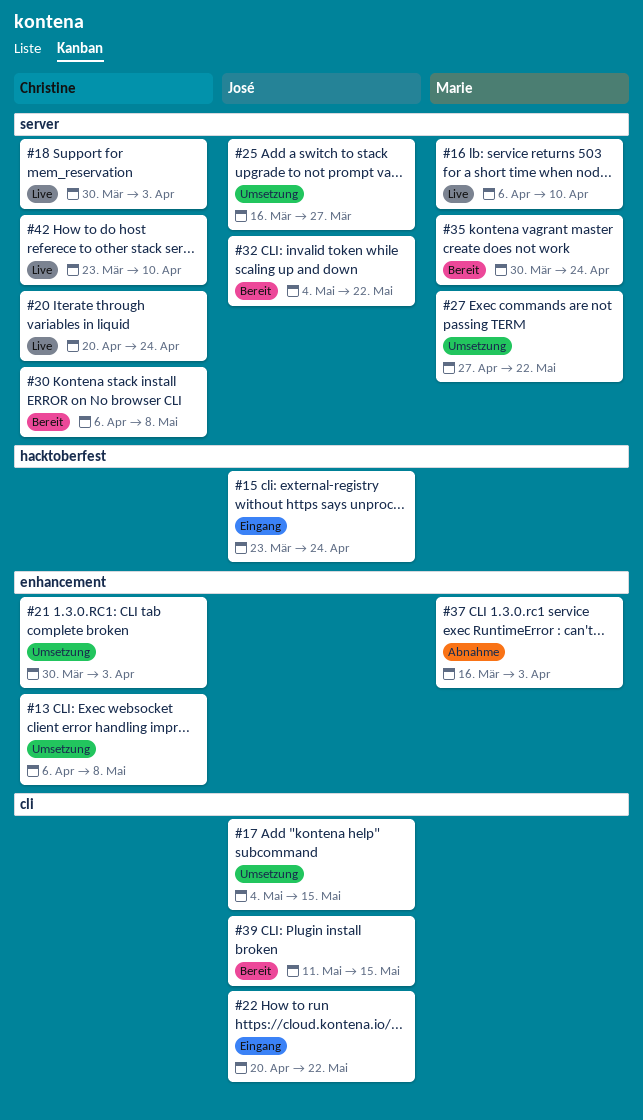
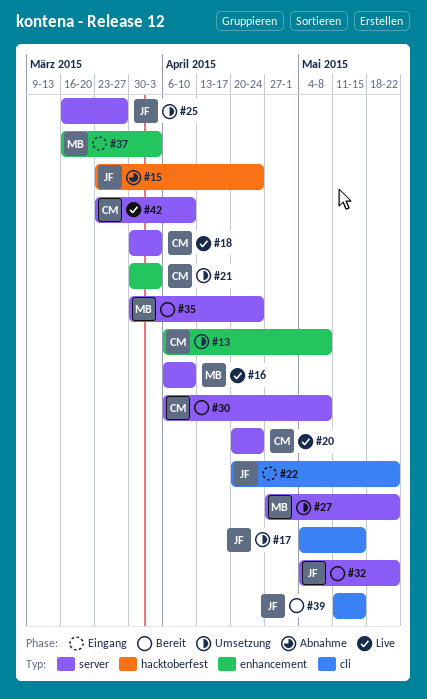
#15, status: Eingang -> Abnahme
#37, status: Abnahme -> Eingang

